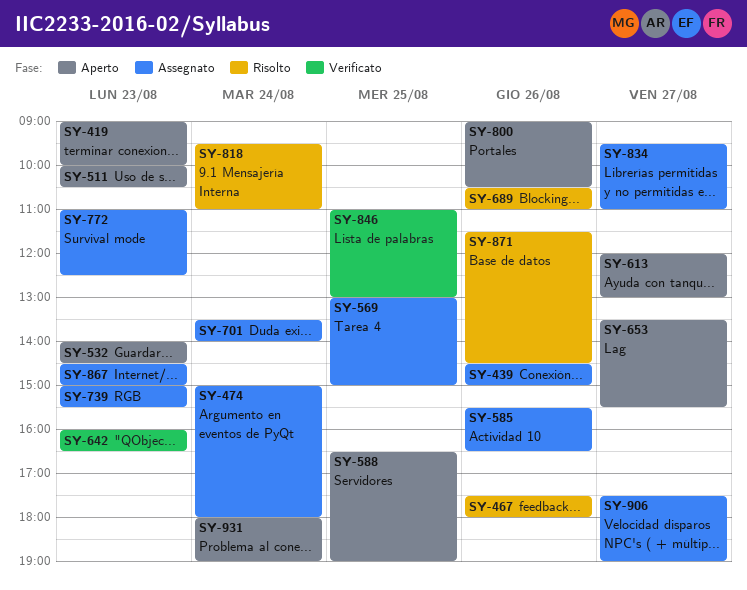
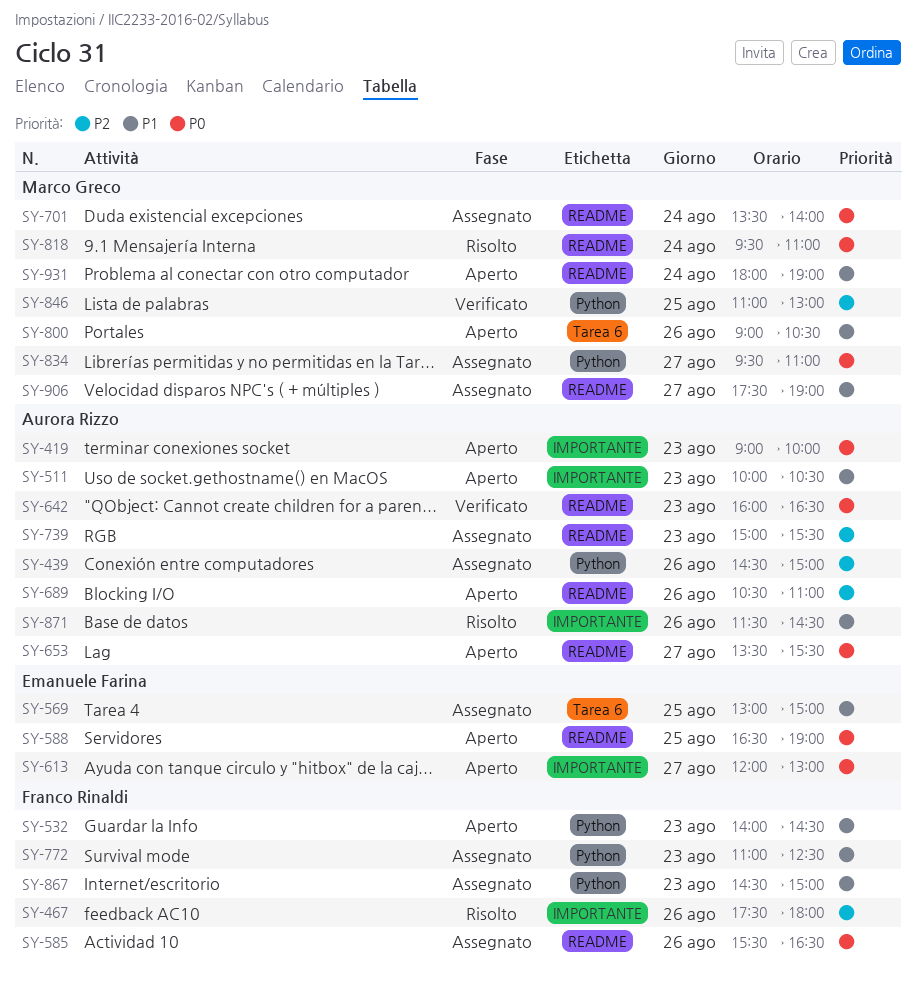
SY-474: present -> none
SY-689, status: Risolto -> Aperto

